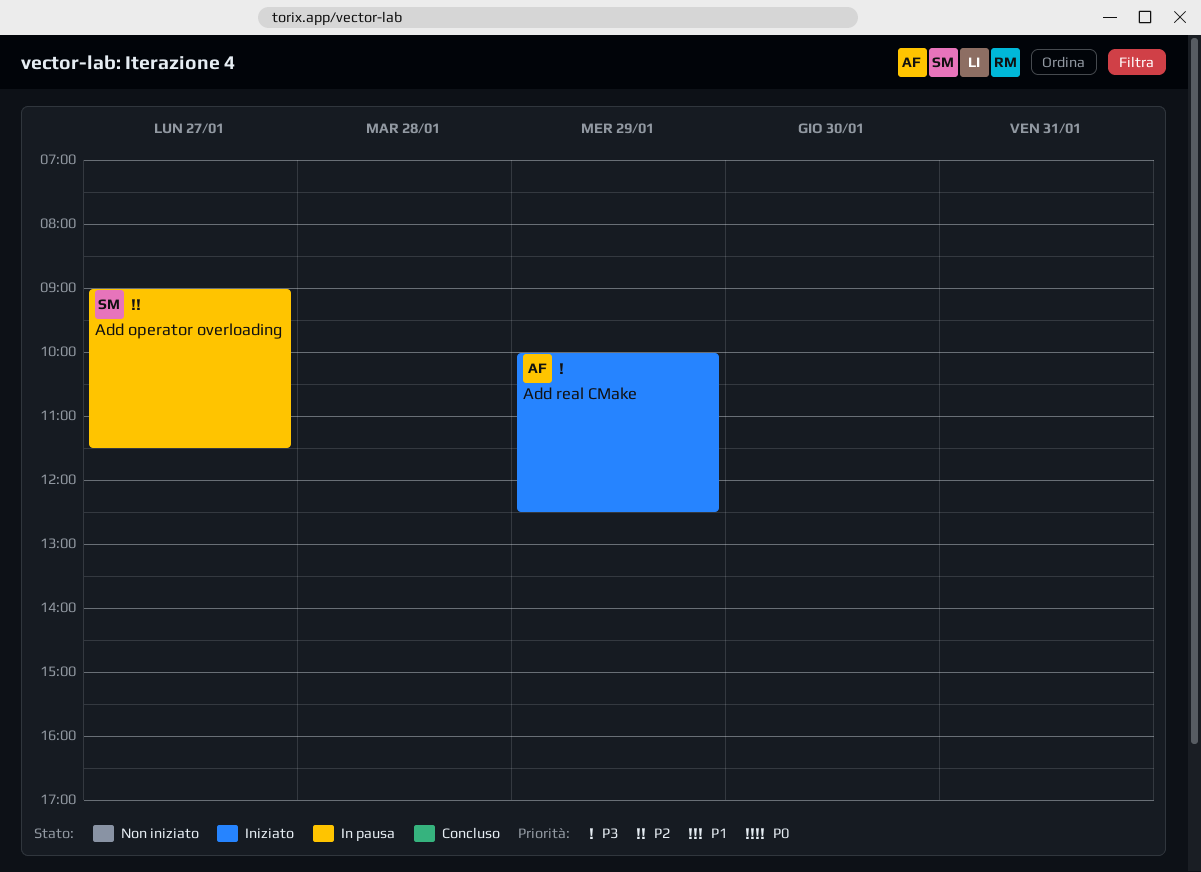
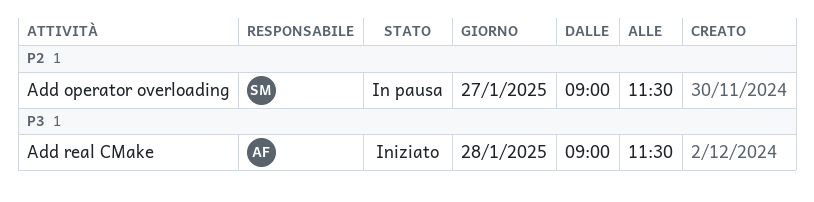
Add real CMake, day: Jan 29 -> Jan 28
Add real CMake, begins: 10:00 -> 09:00
Add real CMake, ends: 12:30 -> 11:30

